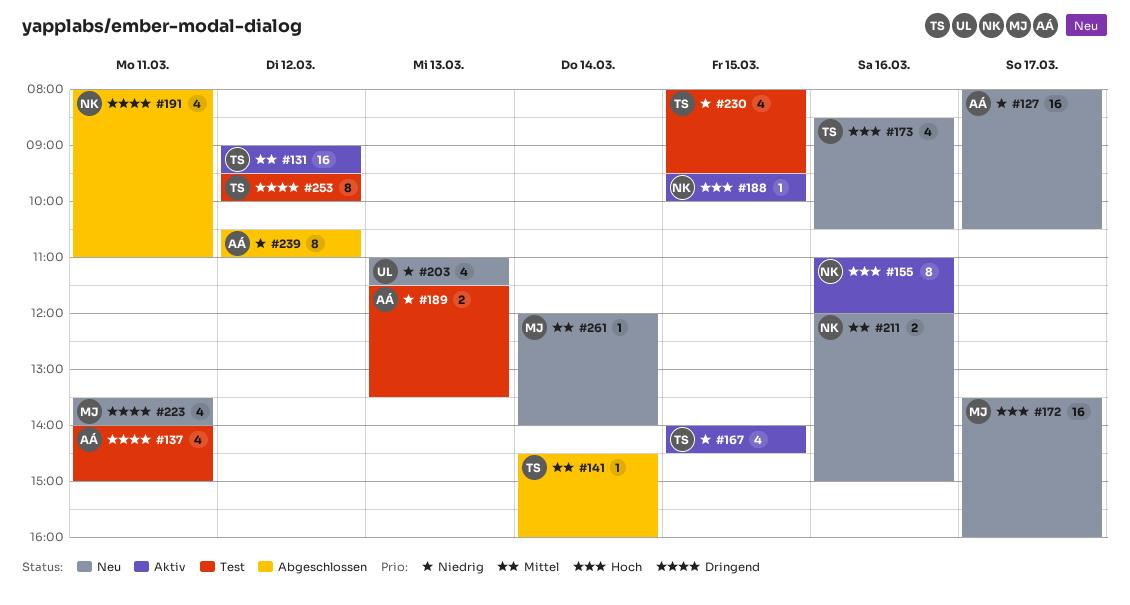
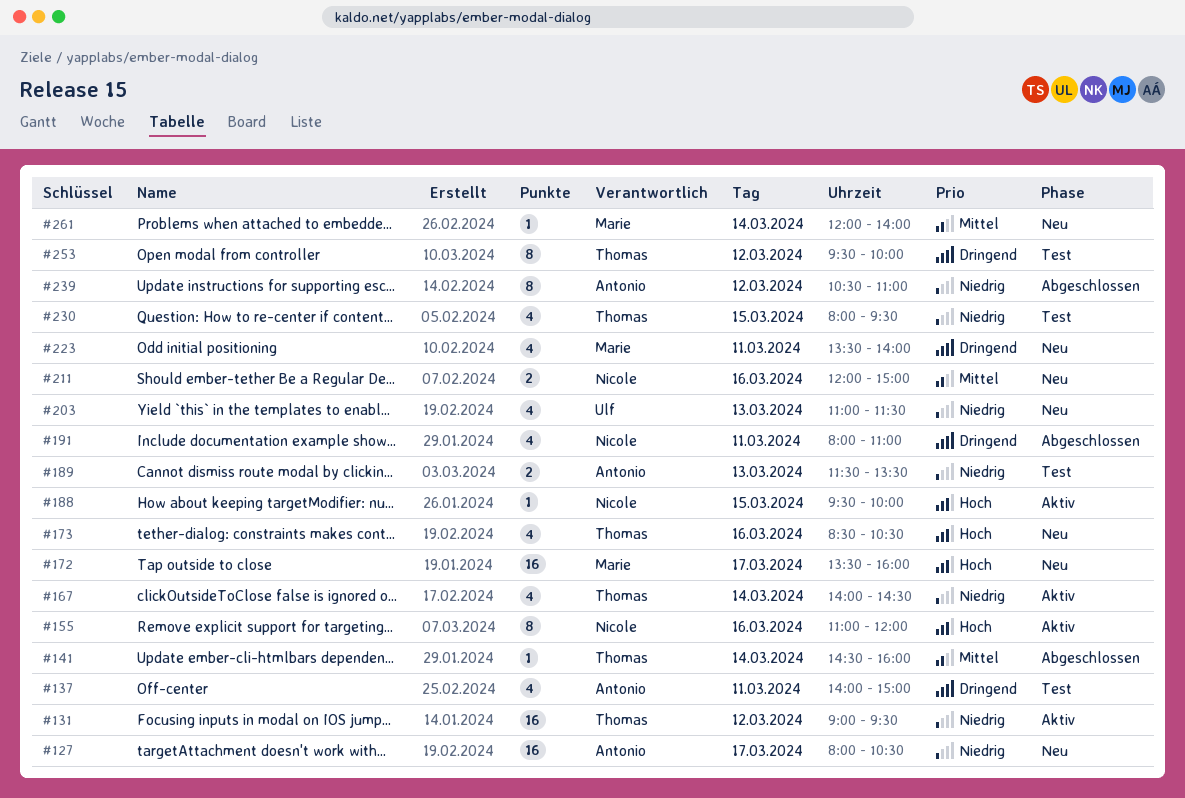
#131, priority: Mittel -> Niedrig
#167, day: Mar 15 -> Mar 14

